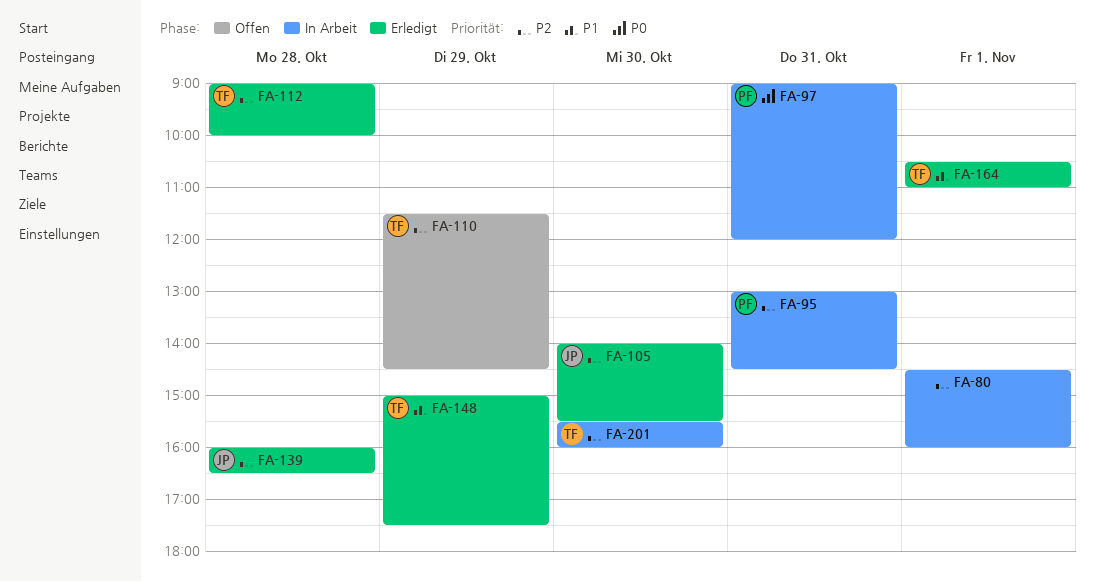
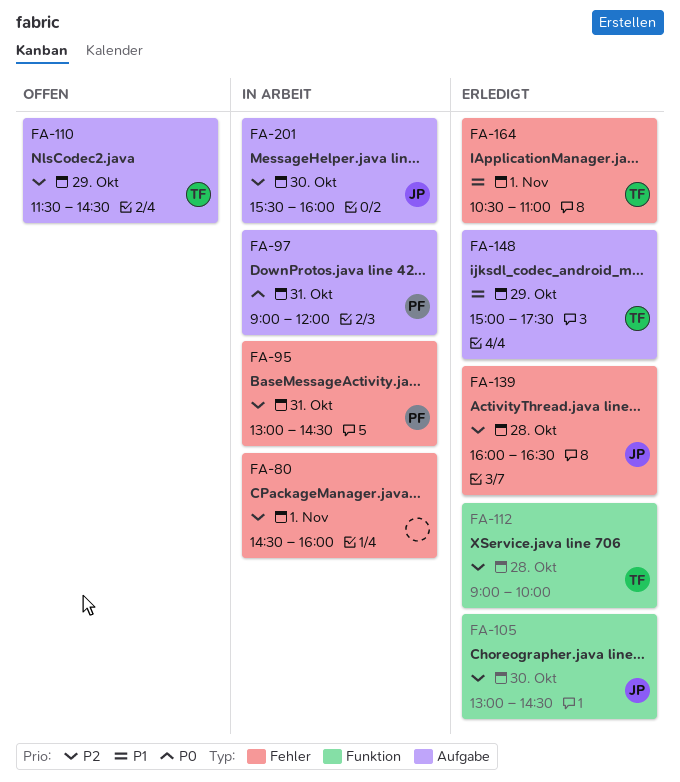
FA-105, begins: 14:00 -> 13:00
FA-105, ends: 15:30 -> 14:30
FA-201, owner: TF -> JP

